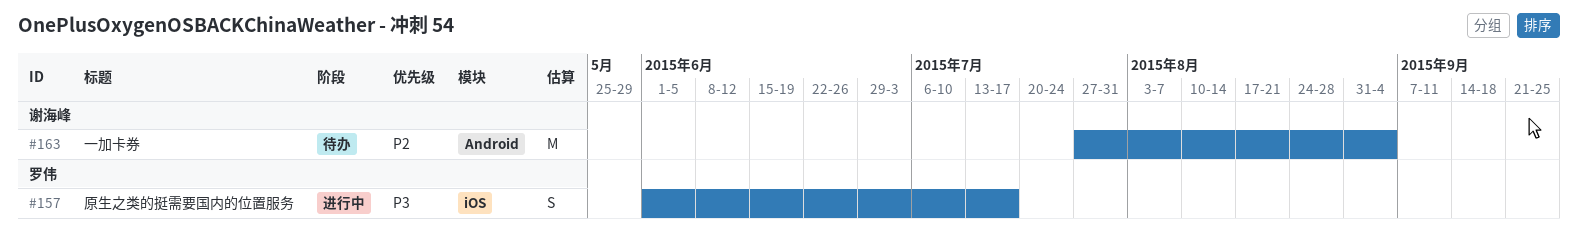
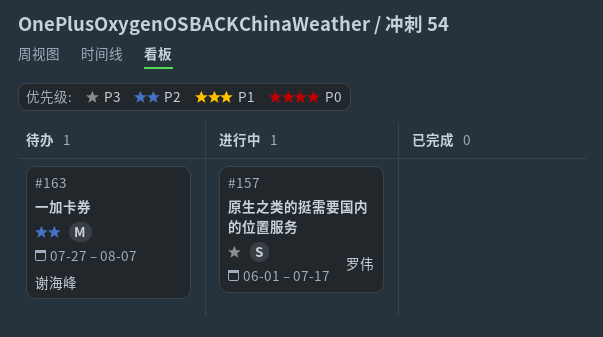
#163, due: Sep 4 -> Aug 7

